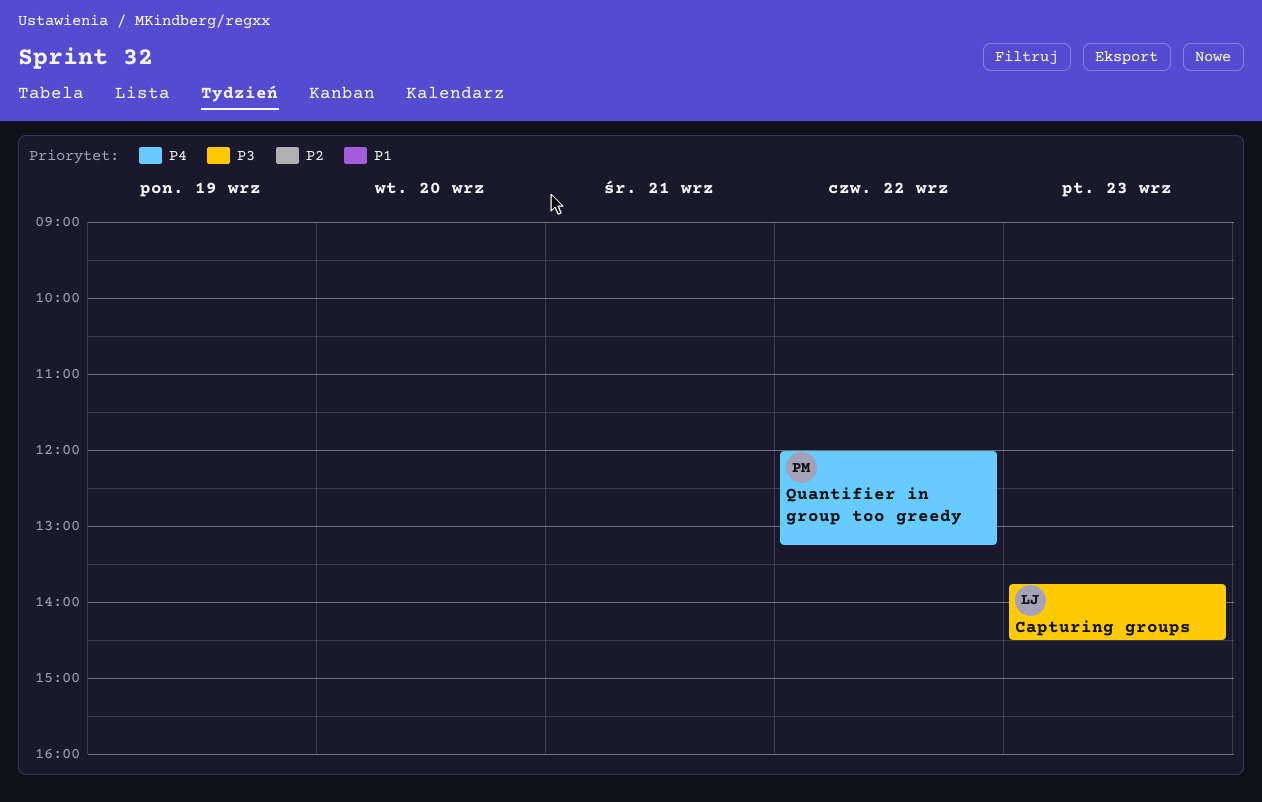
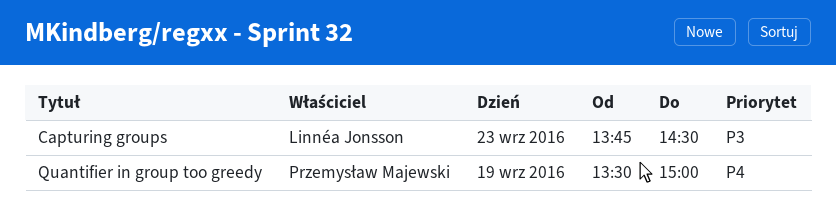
Quantifier in group too greedy, day: Sep 22 -> Sep 19
Quantifier in group too greedy, begins: 12:00 -> 13:30
Quantifier in group too greedy, ends: 13:15 -> 15:00

